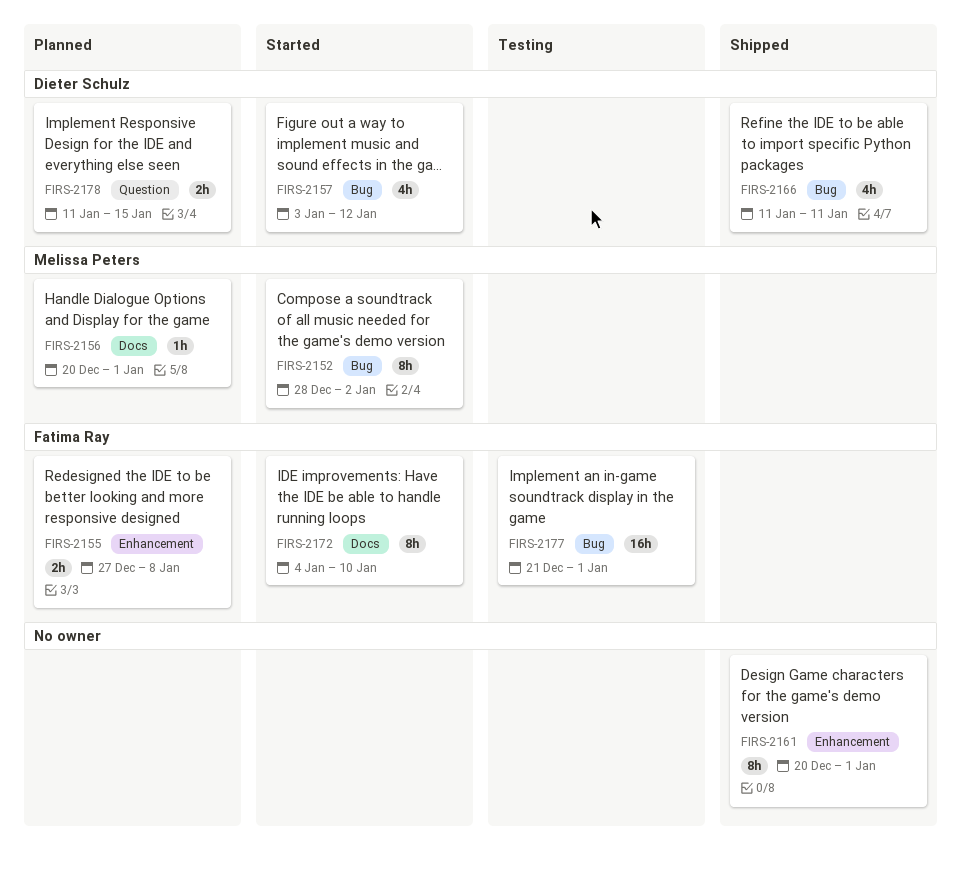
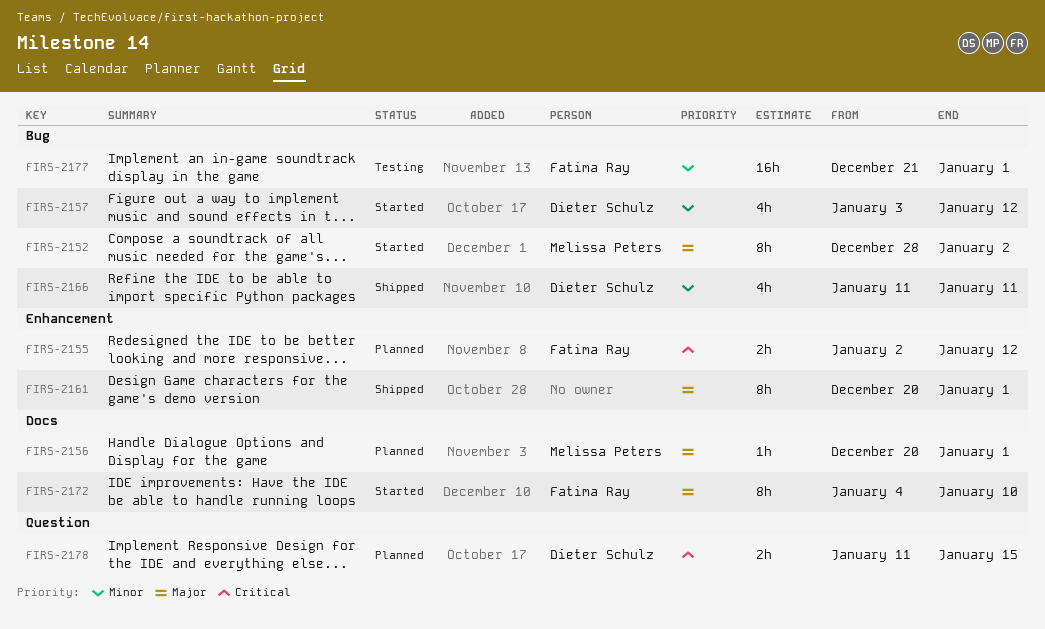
FIRS-2155, start: Dec 27 -> Jan 2
FIRS-2155, due: Jan 8 -> Jan 12

